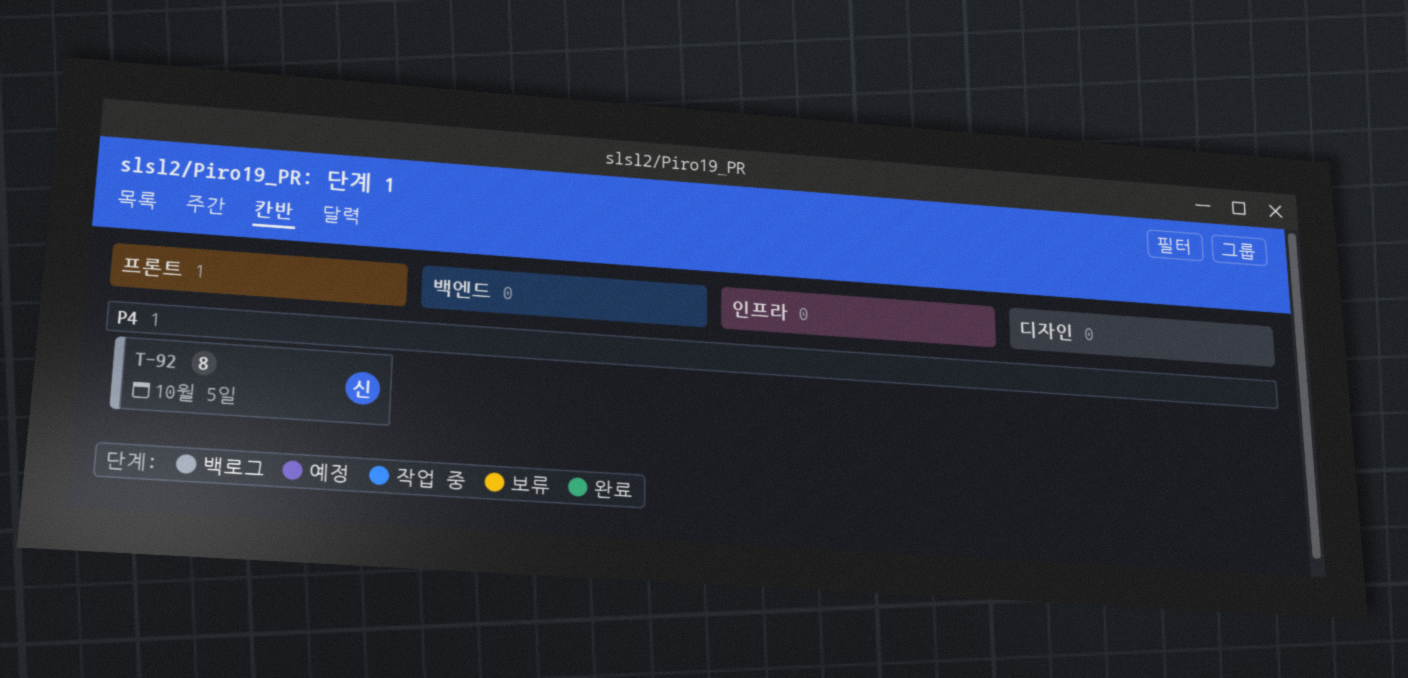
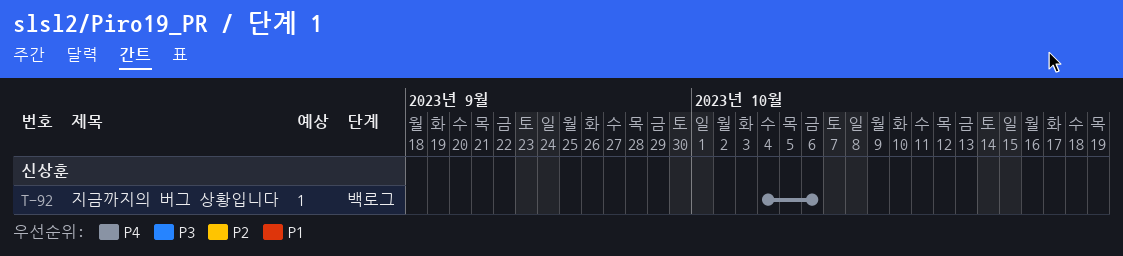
T-92, estimate: 8 -> 1
T-92, due: Oct 5 -> Oct 6

